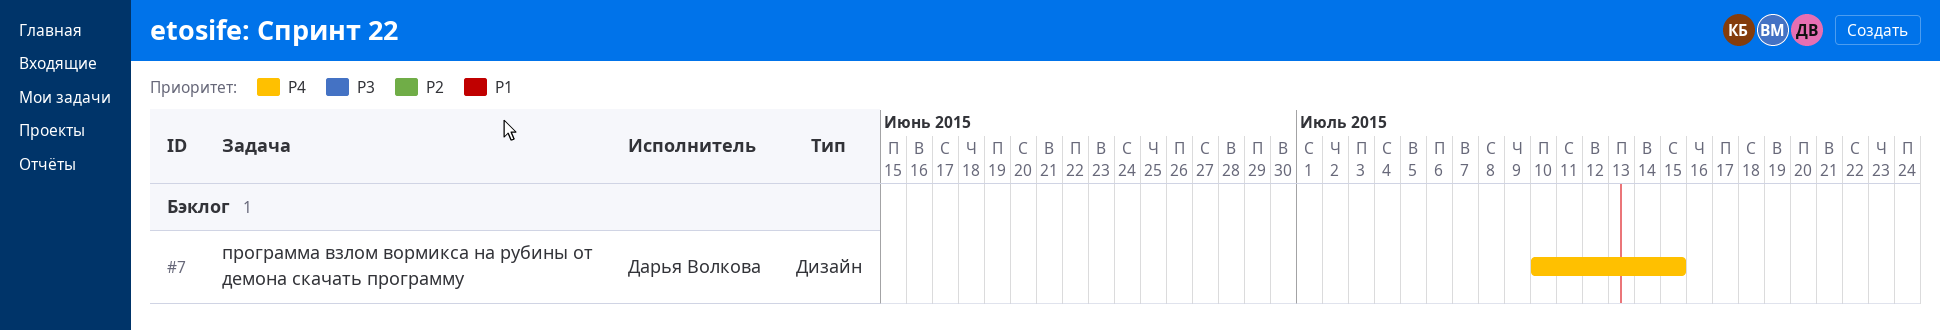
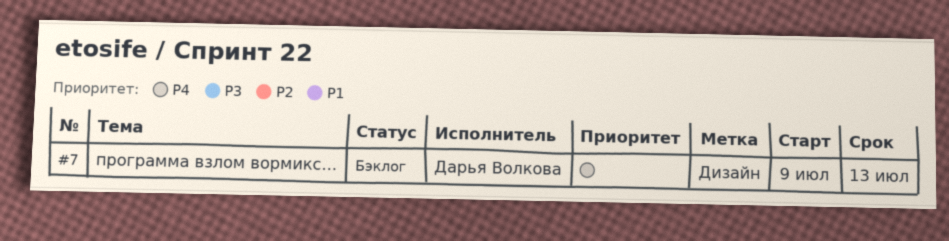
#7, start: Jul 10 -> Jul 9
#7, due: Jul 15 -> Jul 13

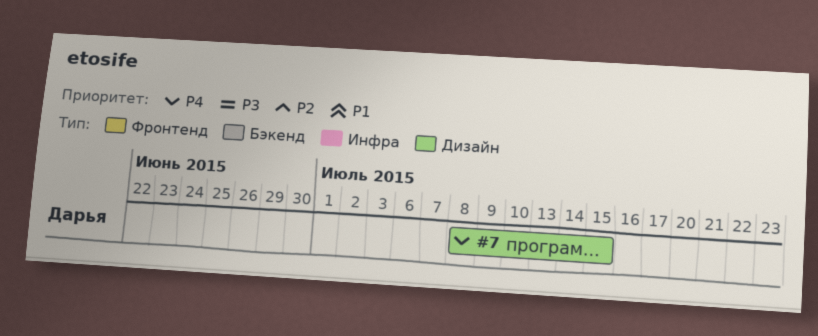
#7, start: Jul 9 -> Jul 8
#7, due: Jul 13 -> Jul 15

